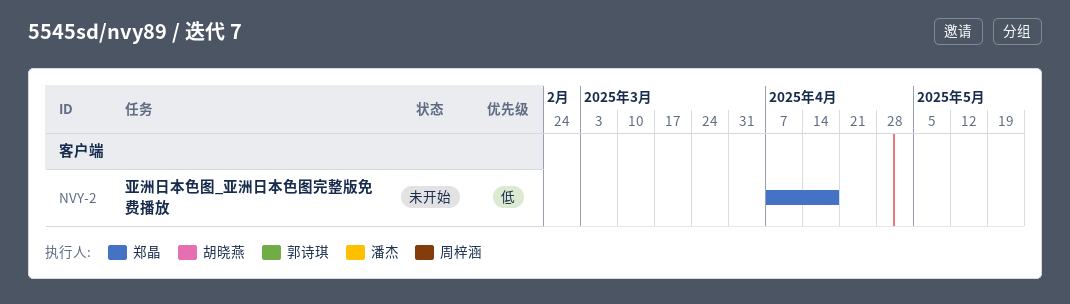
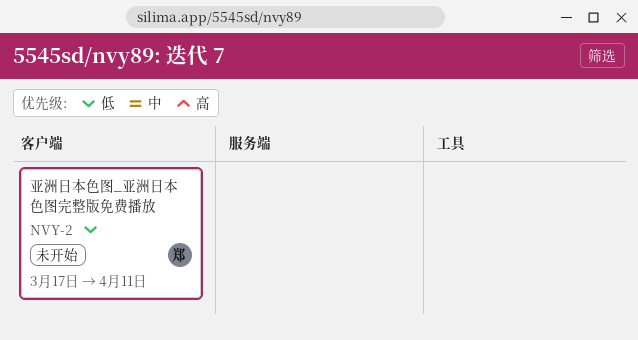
NVY-2, start: Apr 7 -> Mar 17
NVY-2, due: Apr 18 -> Apr 11

